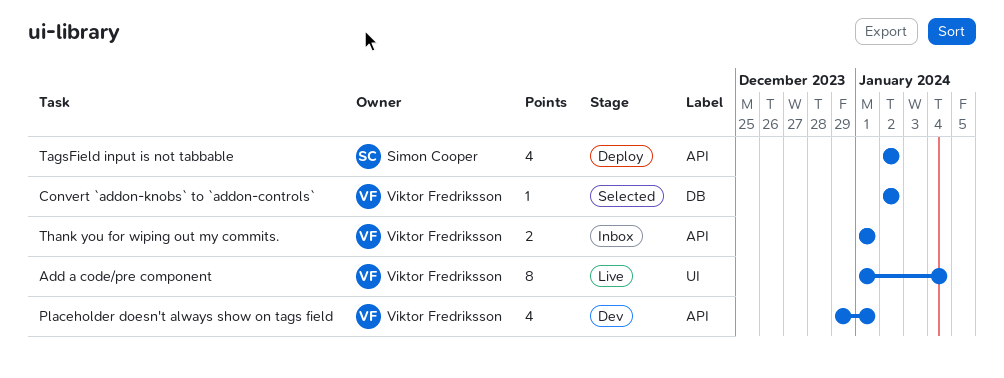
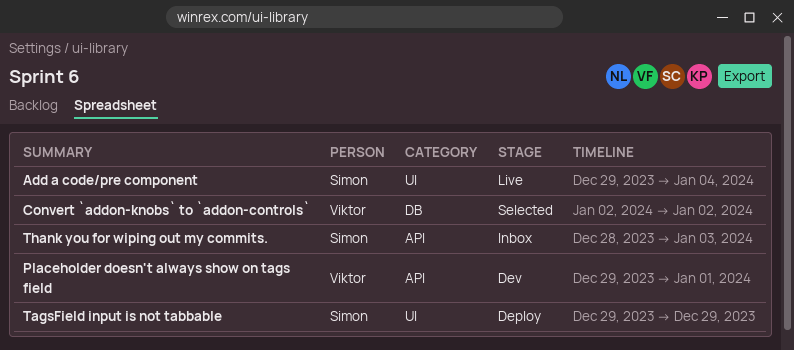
Add a code/pre component, owner: Viktor Fredriksson -> Simon Cooper
Add a code/pre component, start: Jan 1 -> Dec 29
TagsField input is not tabbable, label: API -> UI
TagsField input is not tabbable, start: Jan 2 -> Dec 29
TagsField input is not tabbable, due: Jan 2 -> Dec 29
Thank you for wiping out my commits., owner: Viktor Fredriksson -> Simon Cooper
Thank you for wiping out my commits., start: Jan 1 -> Dec 28
Thank you for wiping out my commits., due: Jan 1 -> Jan 3

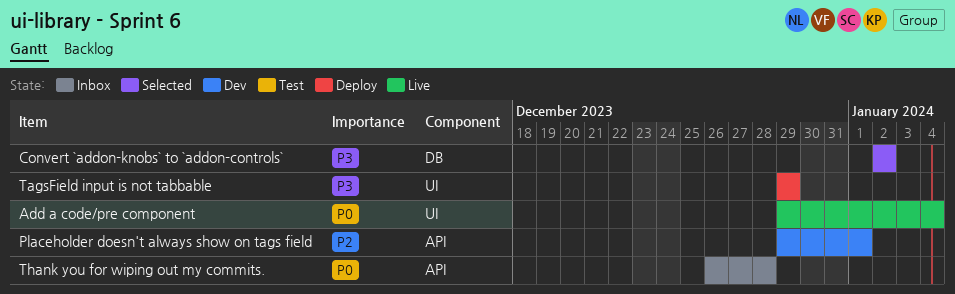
Thank you for wiping out my commits., start: Dec 28 -> Dec 26
Thank you for wiping out my commits., due: Jan 3 -> Dec 28

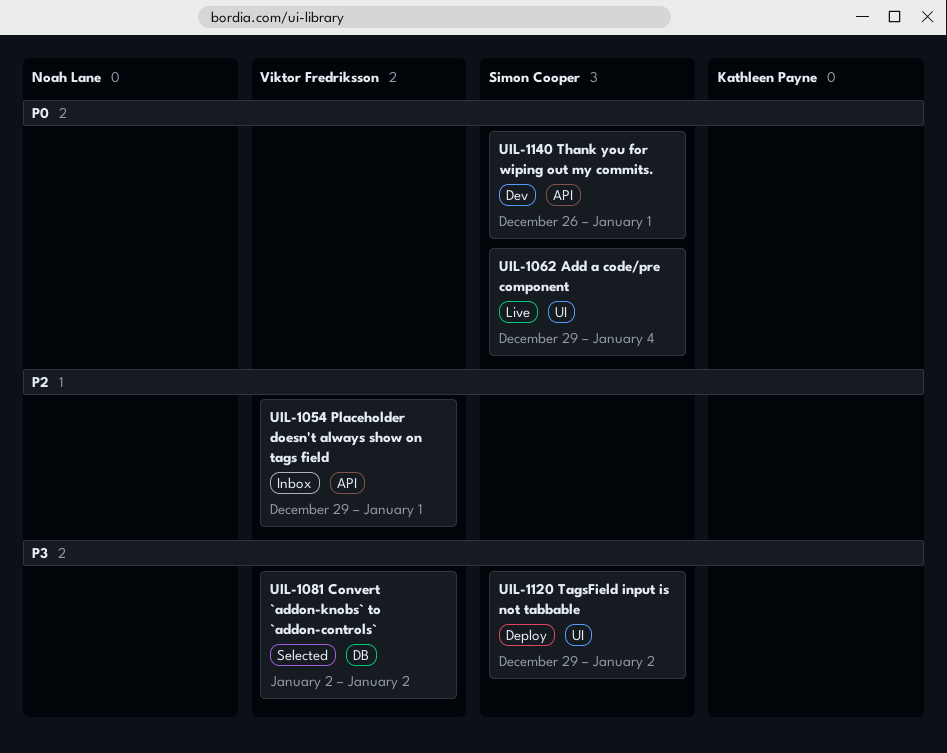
Placeholder doesn't always show on tags field, status: Dev -> Inbox
TagsField input is not tabbable, due: Dec 29 -> Jan 2
Thank you for wiping out my commits., status: Inbox -> Dev
Thank you for wiping out my commits., due: Dec 28 -> Jan 1

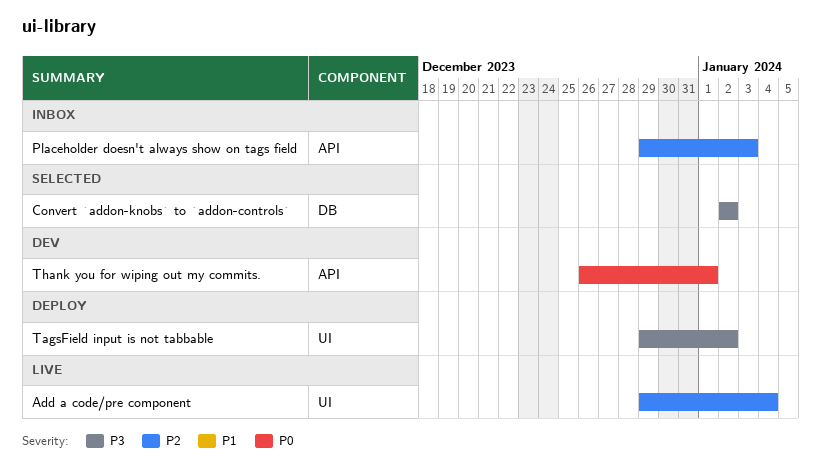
Add a code/pre component, priority: P0 -> P2
Placeholder doesn't always show on tags field, due: Jan 1 -> Jan 3

